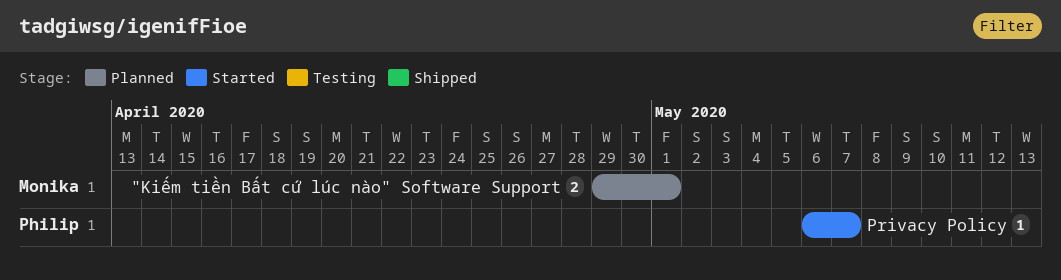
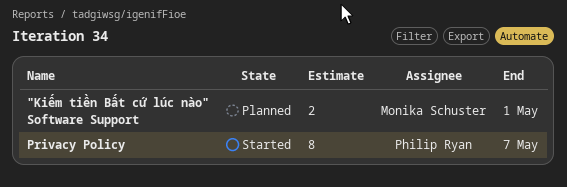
Privacy Policy, estimate: 1 -> 8

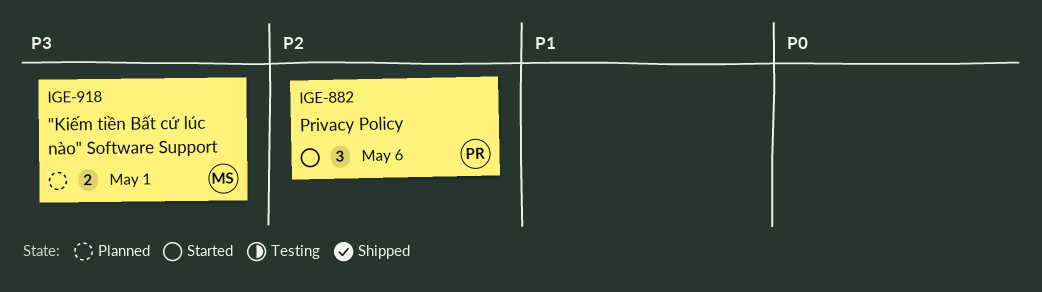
Privacy Policy, estimate: 8 -> 3
Privacy Policy, due: May 7 -> May 6

